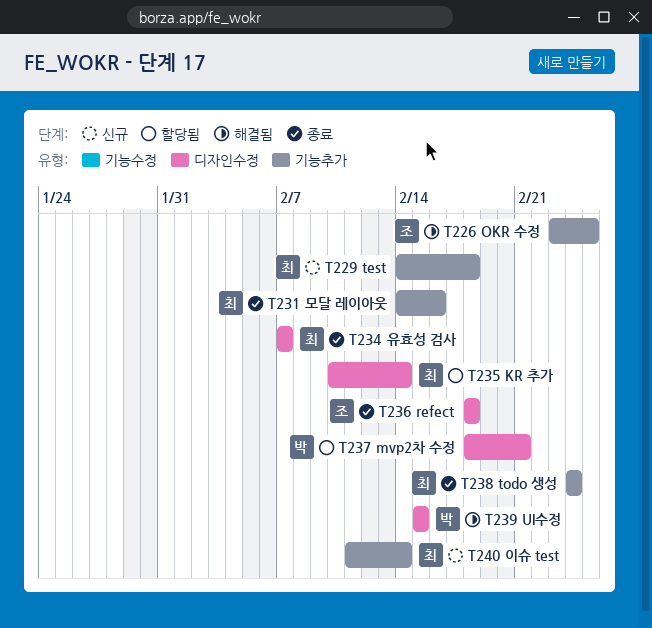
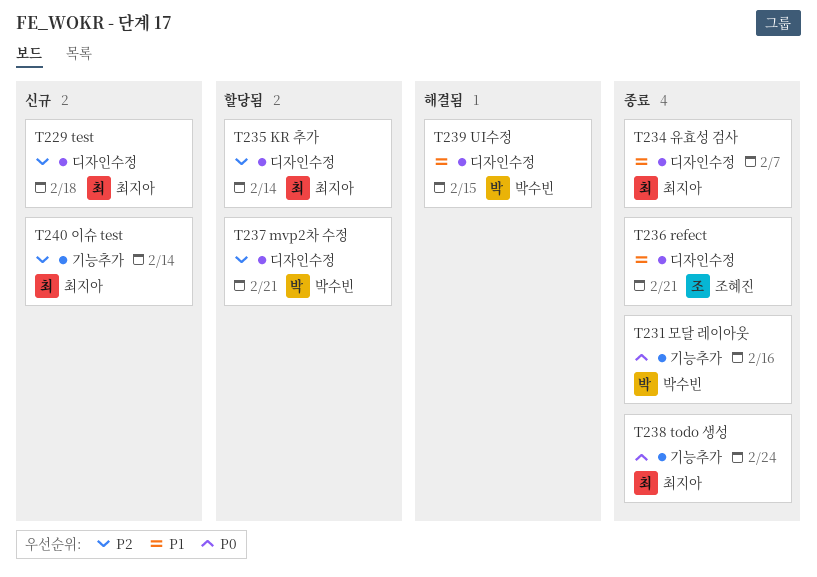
T226: present -> none
T229, label: 기능추가 -> 디자인수정
T231, owner: 최지아 -> 박수빈
T236, due: Feb 18 -> Feb 21

